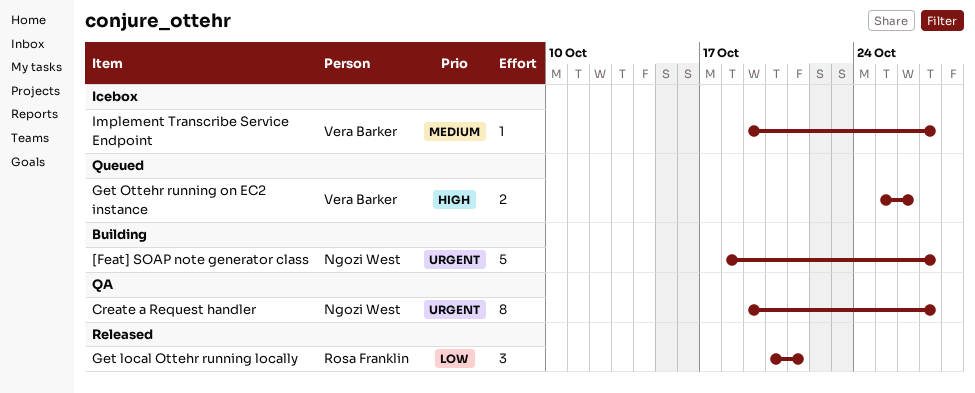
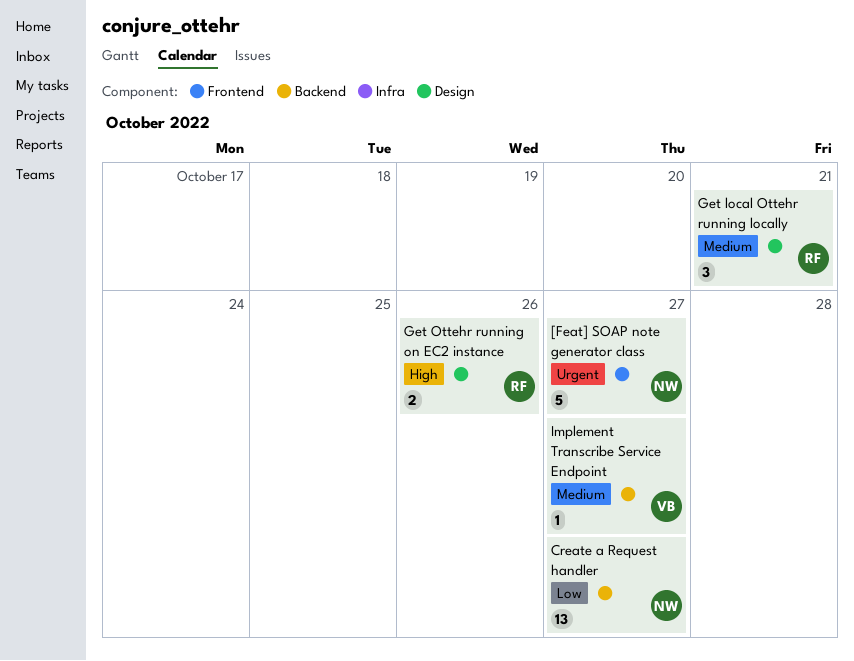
Create a Request handler, priority: Urgent -> Low
Create a Request handler, estimate: 8 -> 13
Get local Ottehr running locally, priority: Low -> Medium
Get Ottehr running on EC2 instance, owner: Vera Barker -> Rosa Franklin

